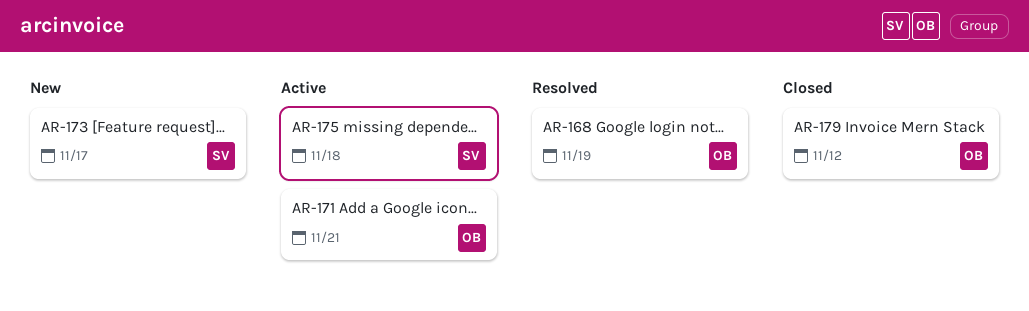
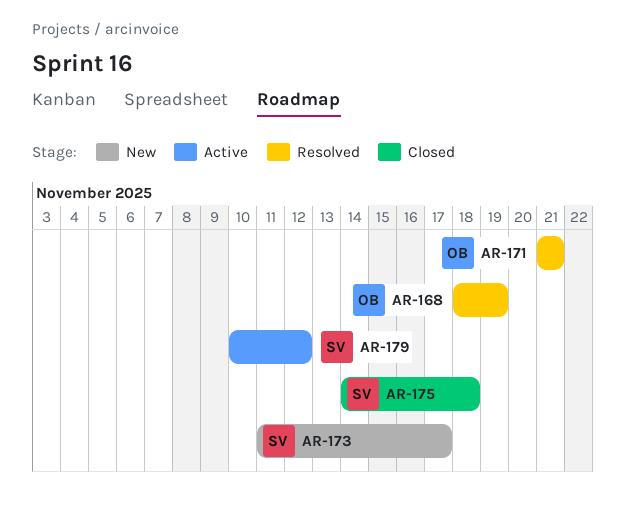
AR-171, status: Active -> Resolved
AR-175, status: Active -> Closed
AR-179, status: Closed -> Active
AR-179, owner: OB -> SV

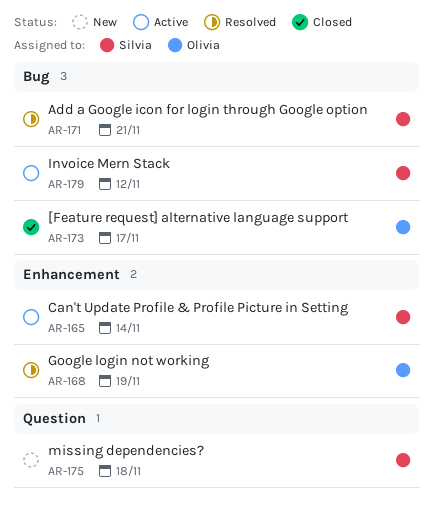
AR-165: none -> present
AR-171, owner: Olivia -> Silvia
AR-173, status: New -> Closed
AR-173, owner: Silvia -> Olivia
AR-175, status: Closed -> New

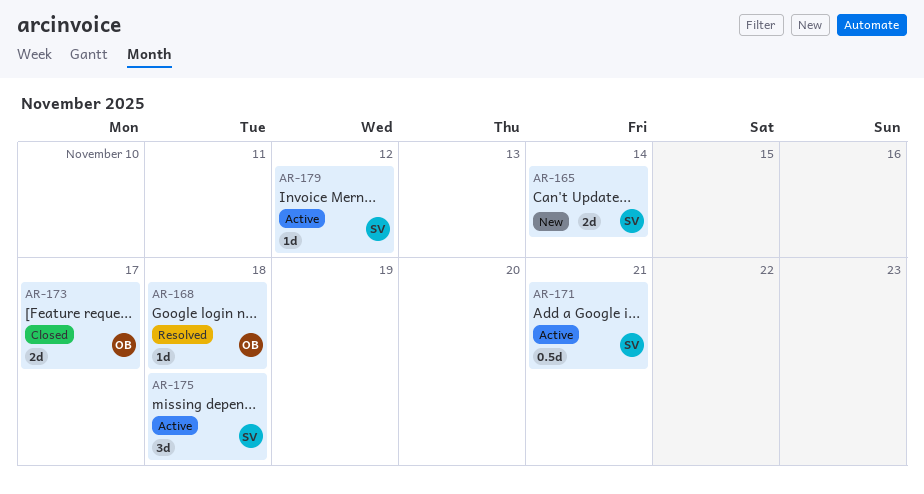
AR-165, status: Active -> New
AR-168, due: Nov 19 -> Nov 18
AR-171, status: Resolved -> Active
AR-175, status: New -> Active

